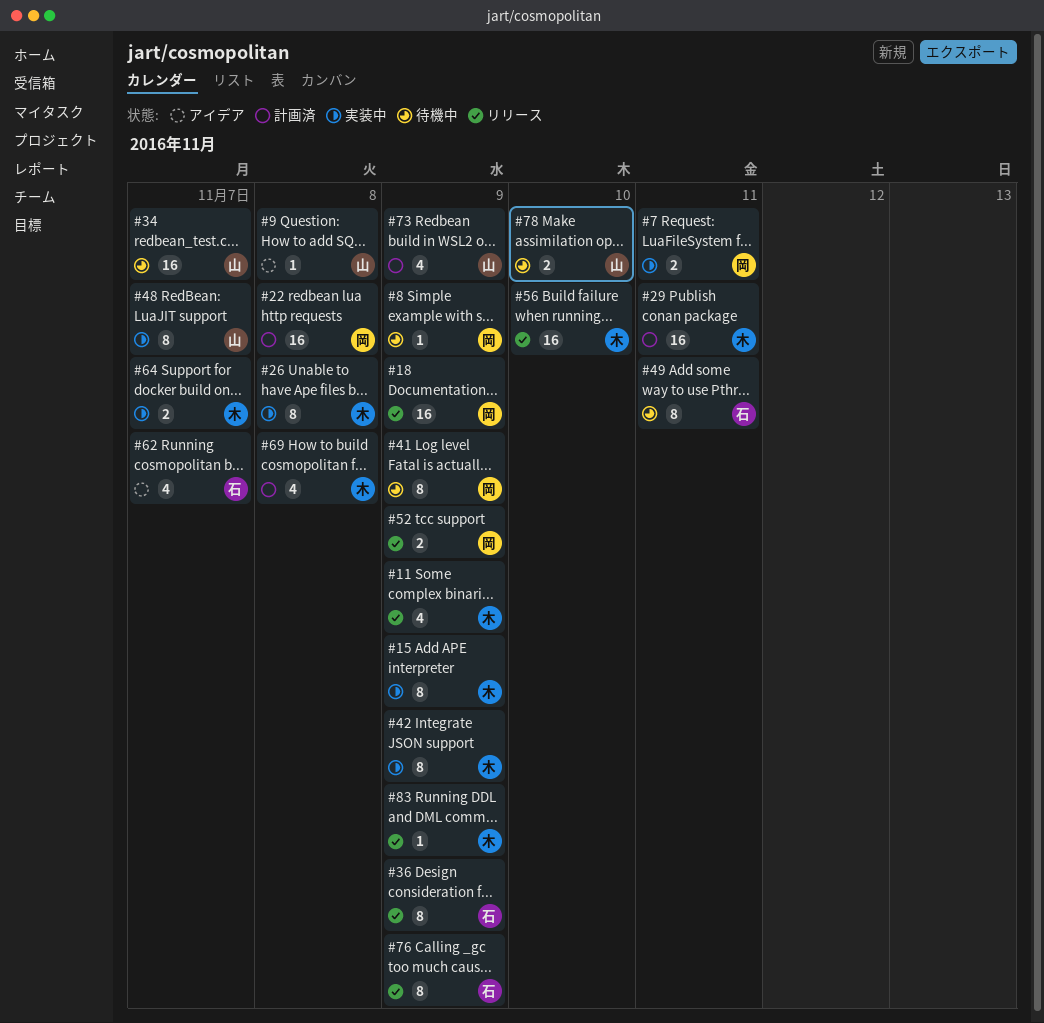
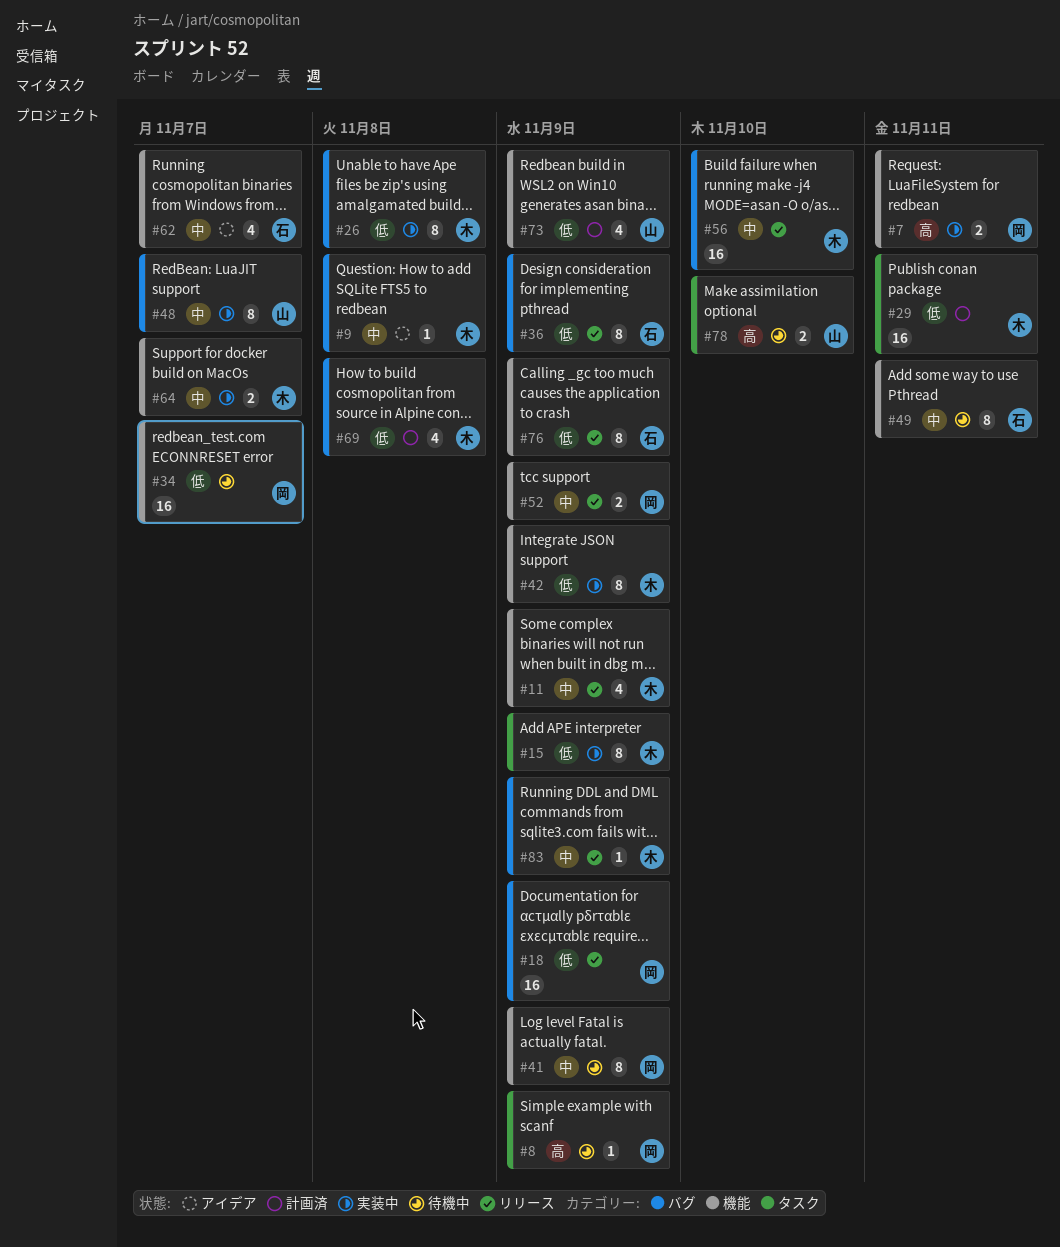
#9, owner: 山 -> 木
#22: present -> none
#34, owner: 山 -> 岡

